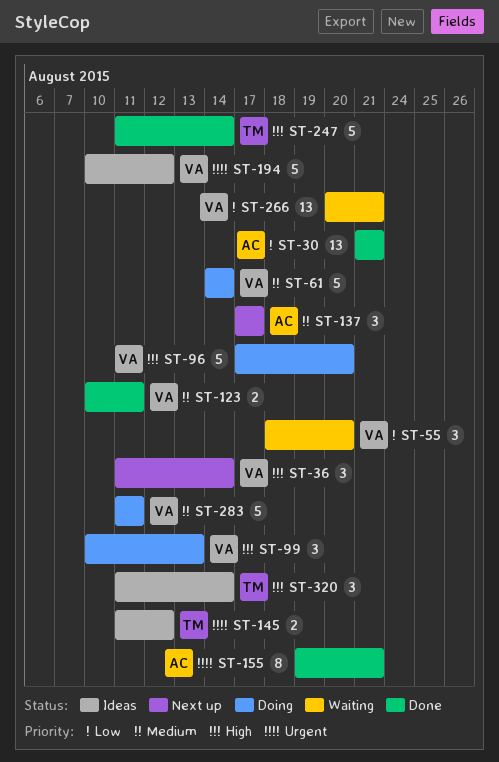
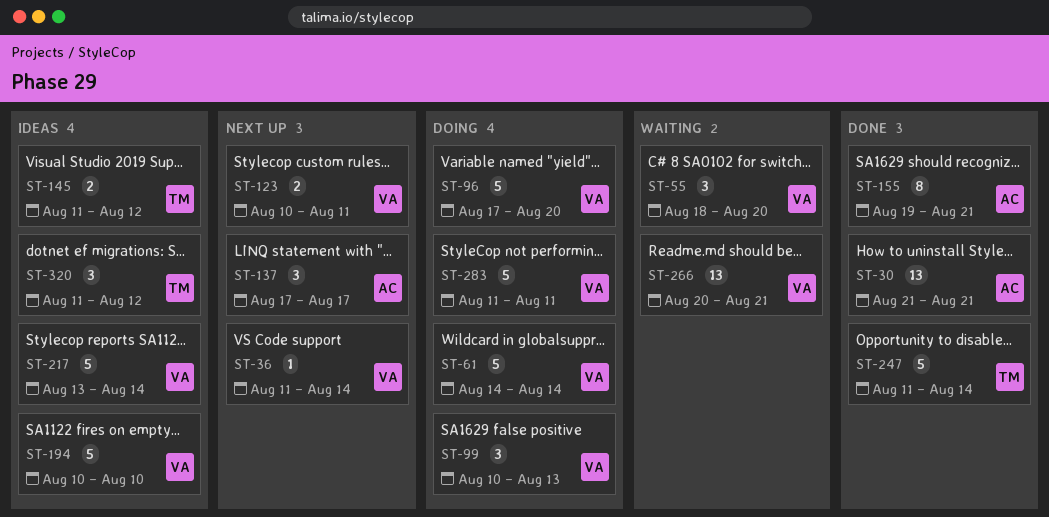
ST-36, estimate: 3 -> 1
ST-123, status: Done -> Next up
ST-194, due: Aug 12 -> Aug 10
ST-217: none -> present
ST-320, due: Aug 14 -> Aug 12

